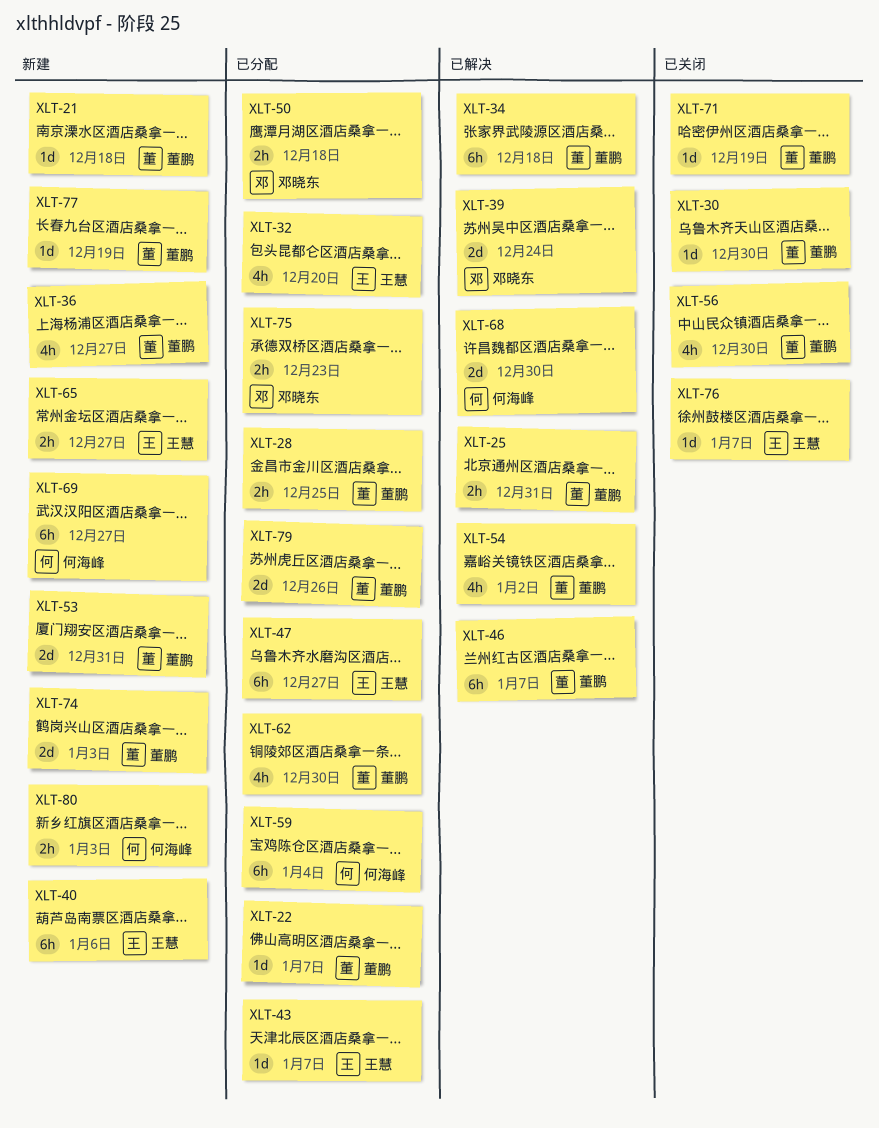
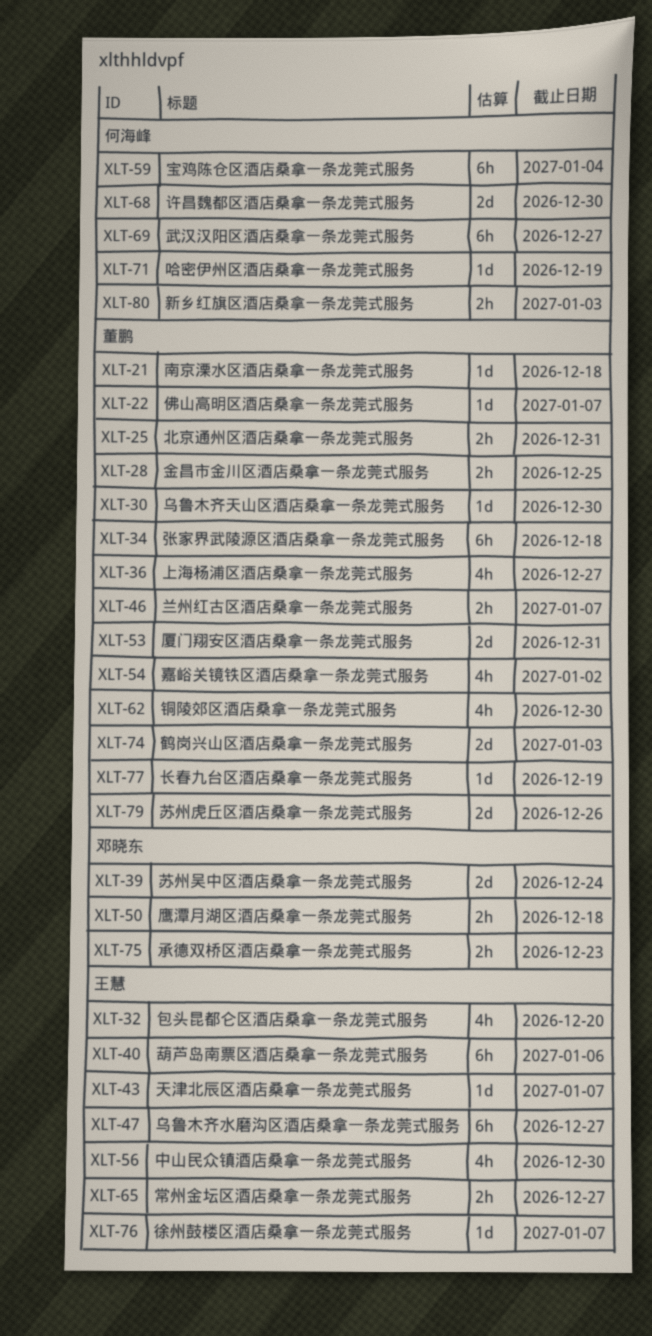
XLT-46, estimate: 6h -> 2h
XLT-56, owner: 董鹏 -> 王慧
XLT-71, owner: 董鹏 -> 何海峰

